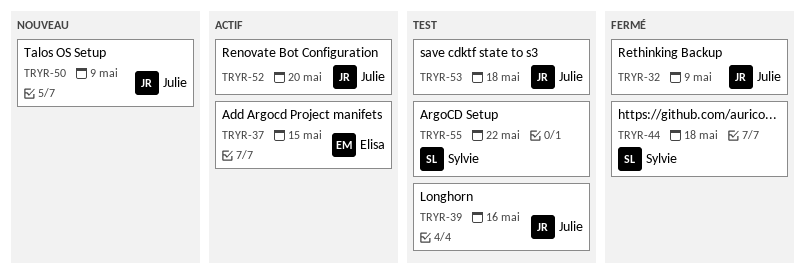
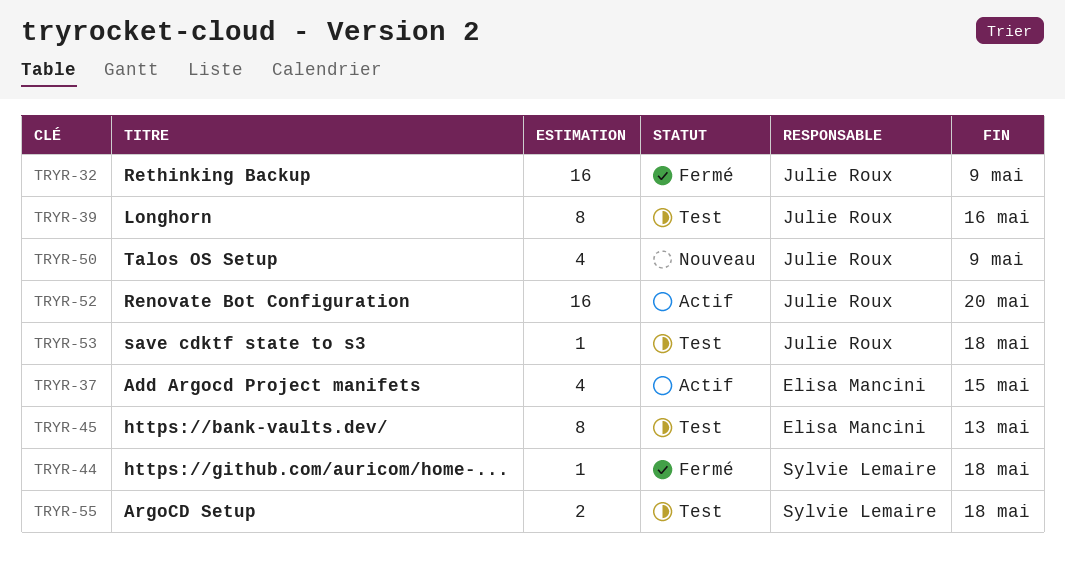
TRYR-45: none -> present
TRYR-55, due: May 22 -> May 18

